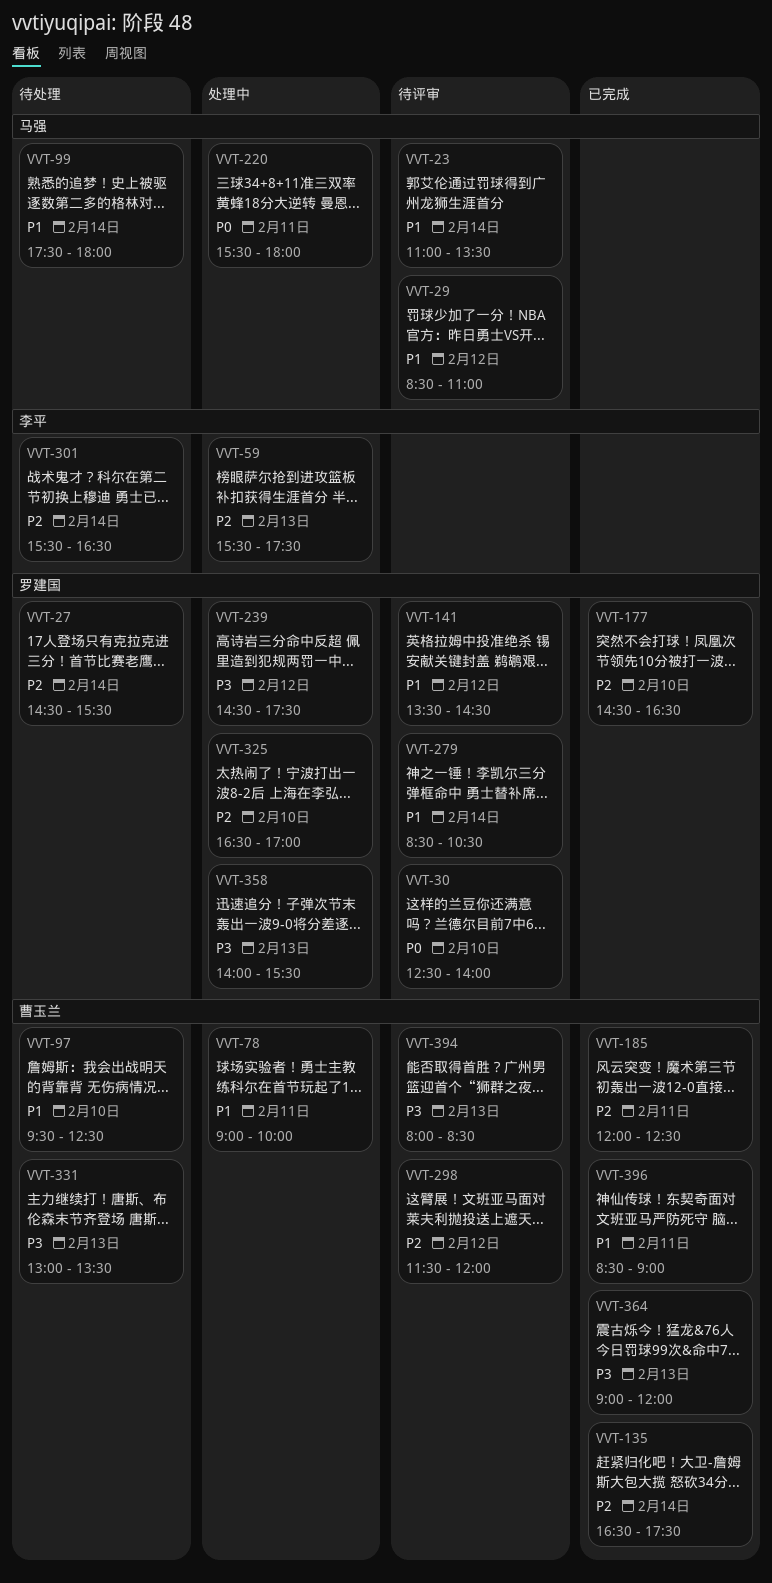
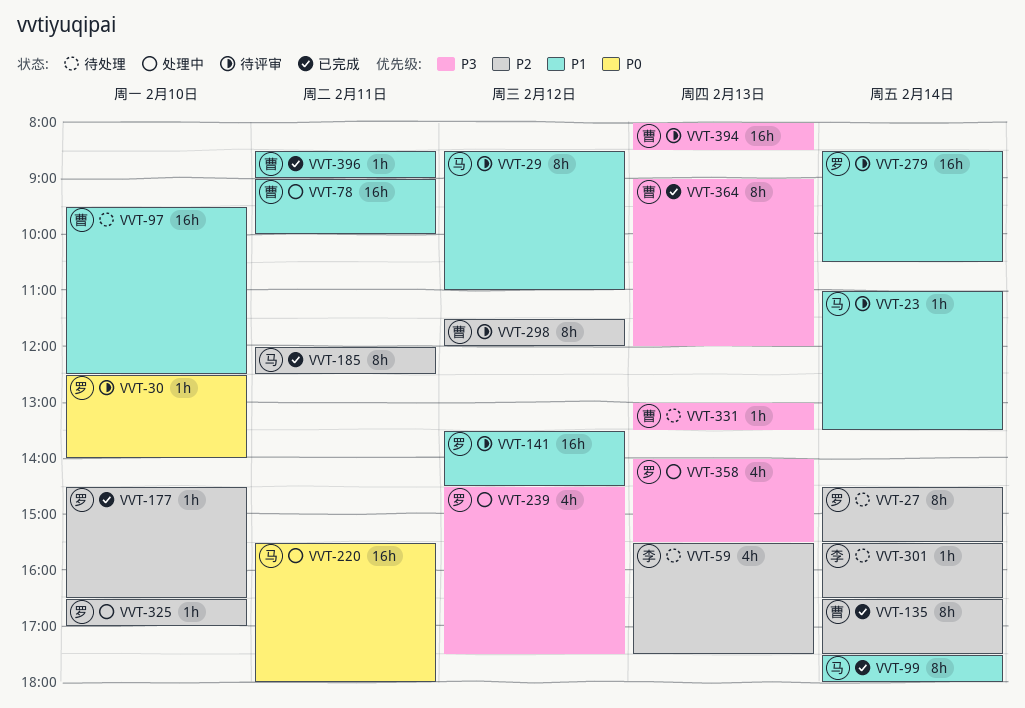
VVT-59, status: 处理中 -> 待处理
VVT-99, status: 待处理 -> 已完成
VVT-185, owner: 曹玉兰 -> 马强

